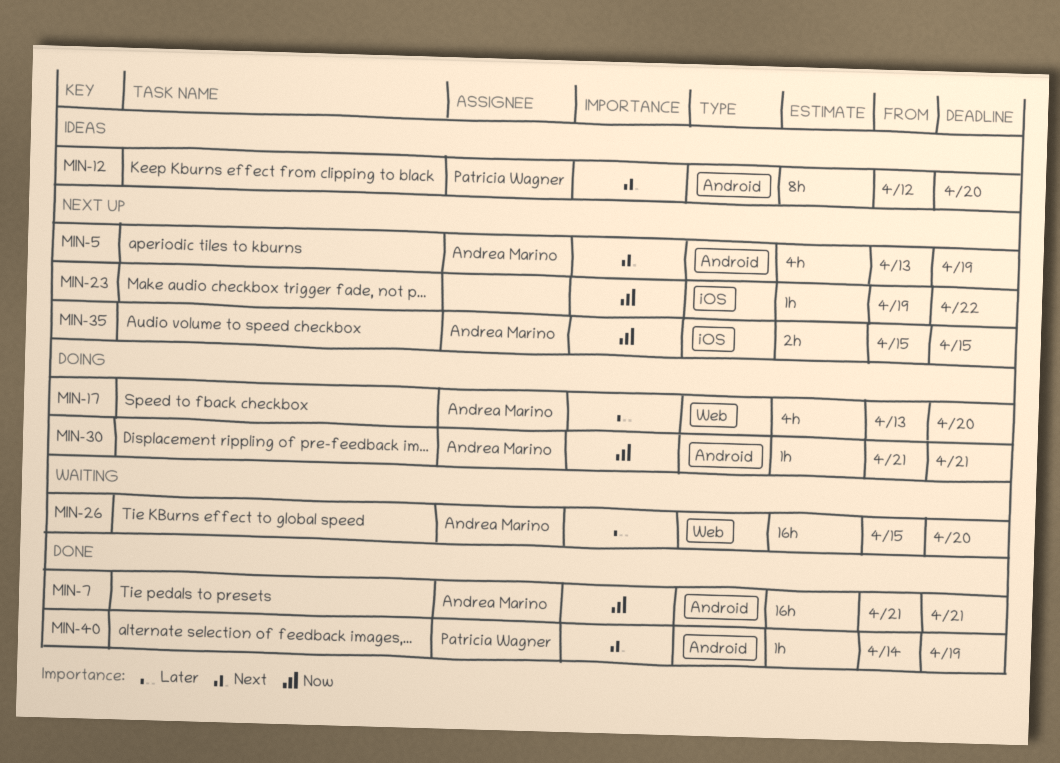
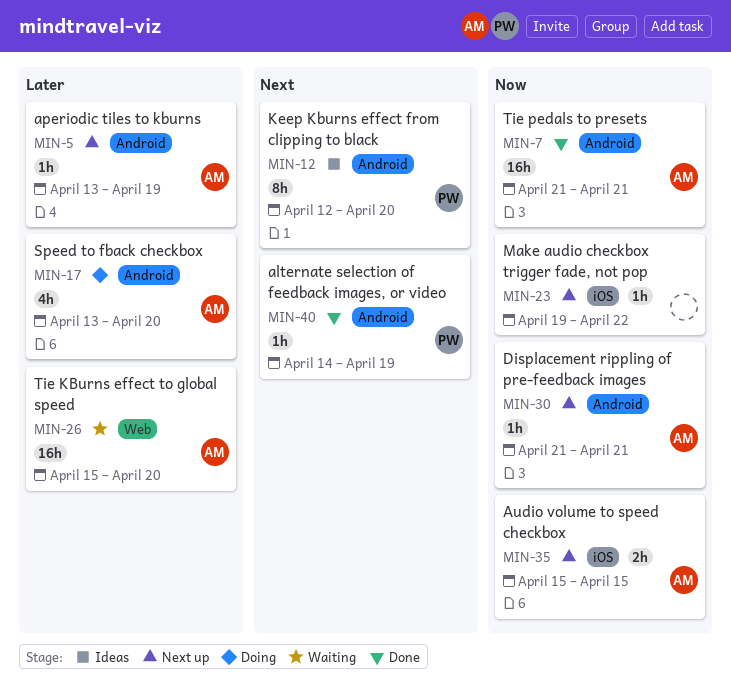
MIN-5, priority: Next -> Later
MIN-5, estimate: 4h -> 1h
MIN-17, label: Web -> Android
MIN-30, status: Doing -> Next up

